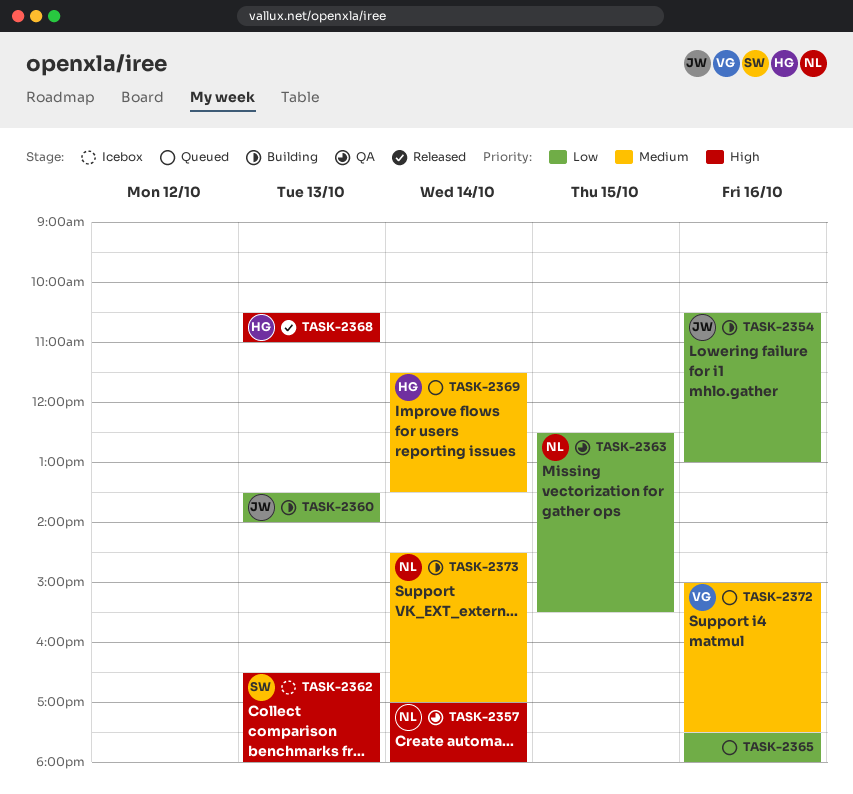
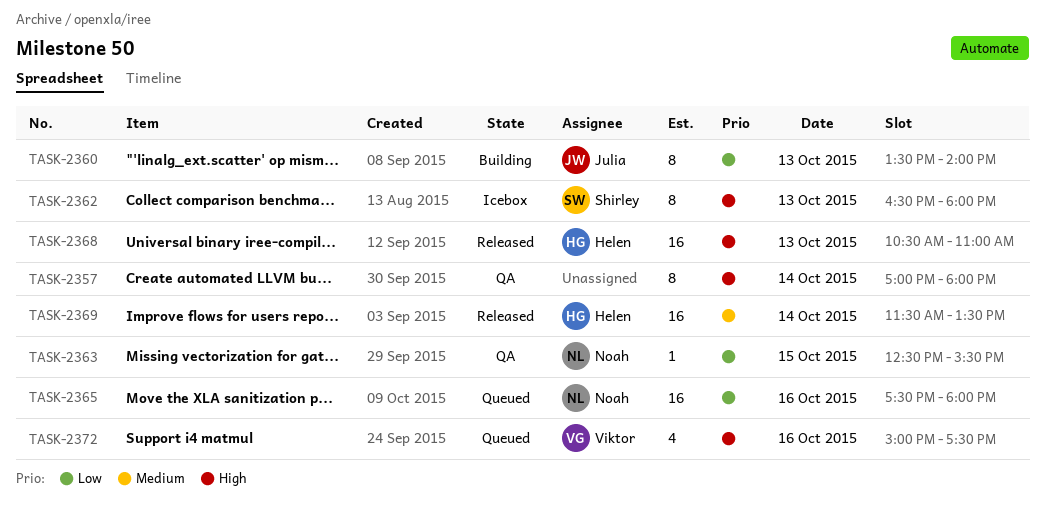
TASK-2354: present -> none
TASK-2357, owner: Noah -> none
TASK-2365, owner: none -> Noah
TASK-2369, status: Queued -> Released
TASK-2372, priority: Medium -> High
TASK-2373: present -> none

